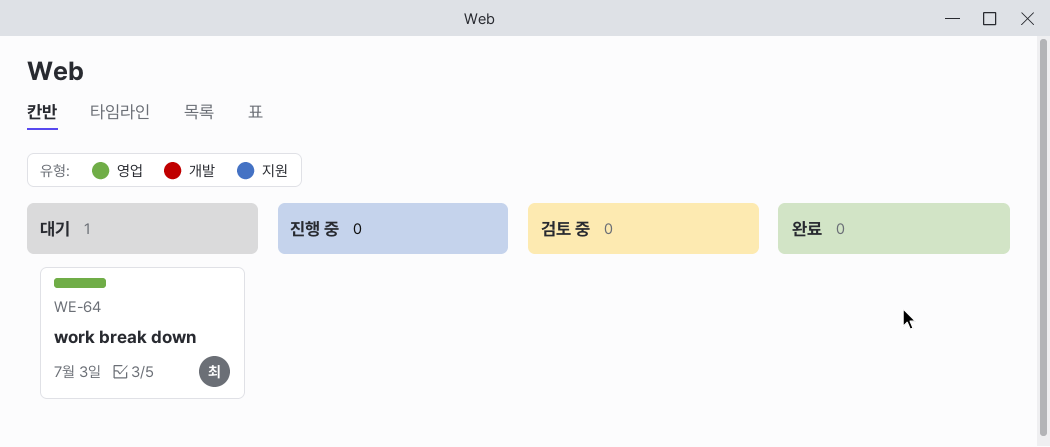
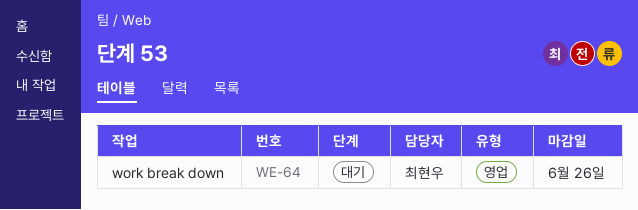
WE-64, due: Jul 3 -> Jun 26

